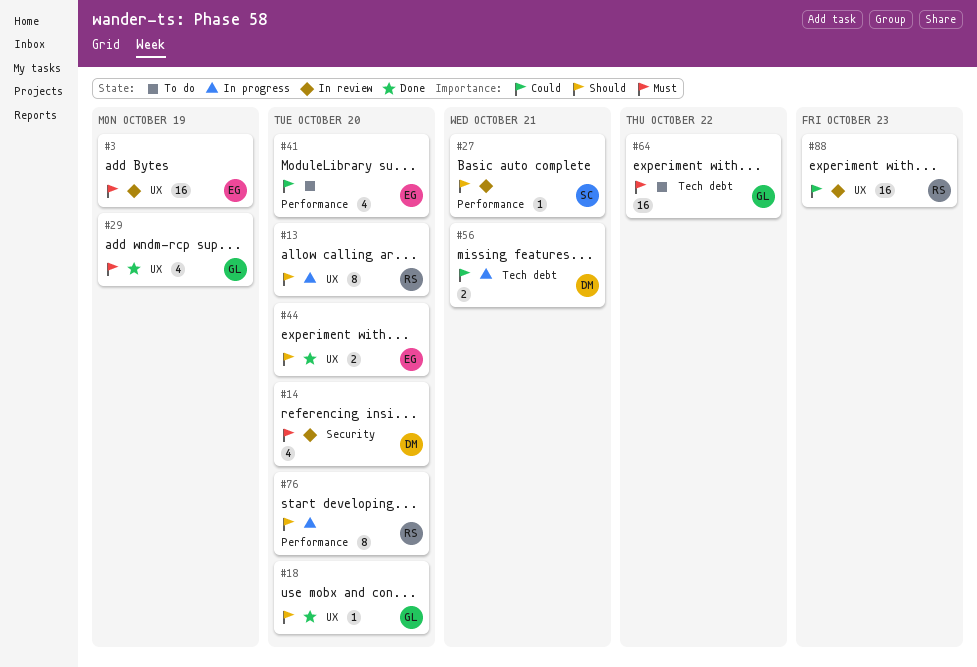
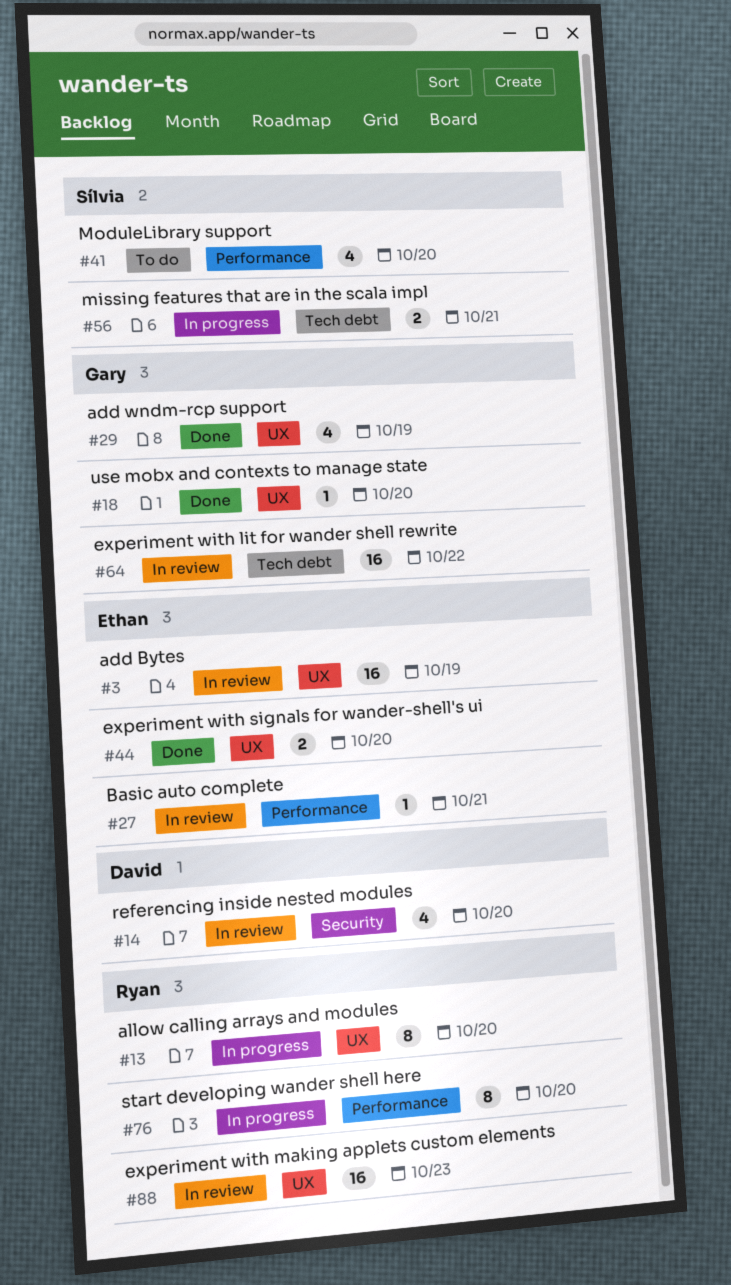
#27, owner: Sílvia -> Ethan
#41, owner: Ethan -> Sílvia
#56, owner: David -> Sílvia
#64, status: To do -> In review

